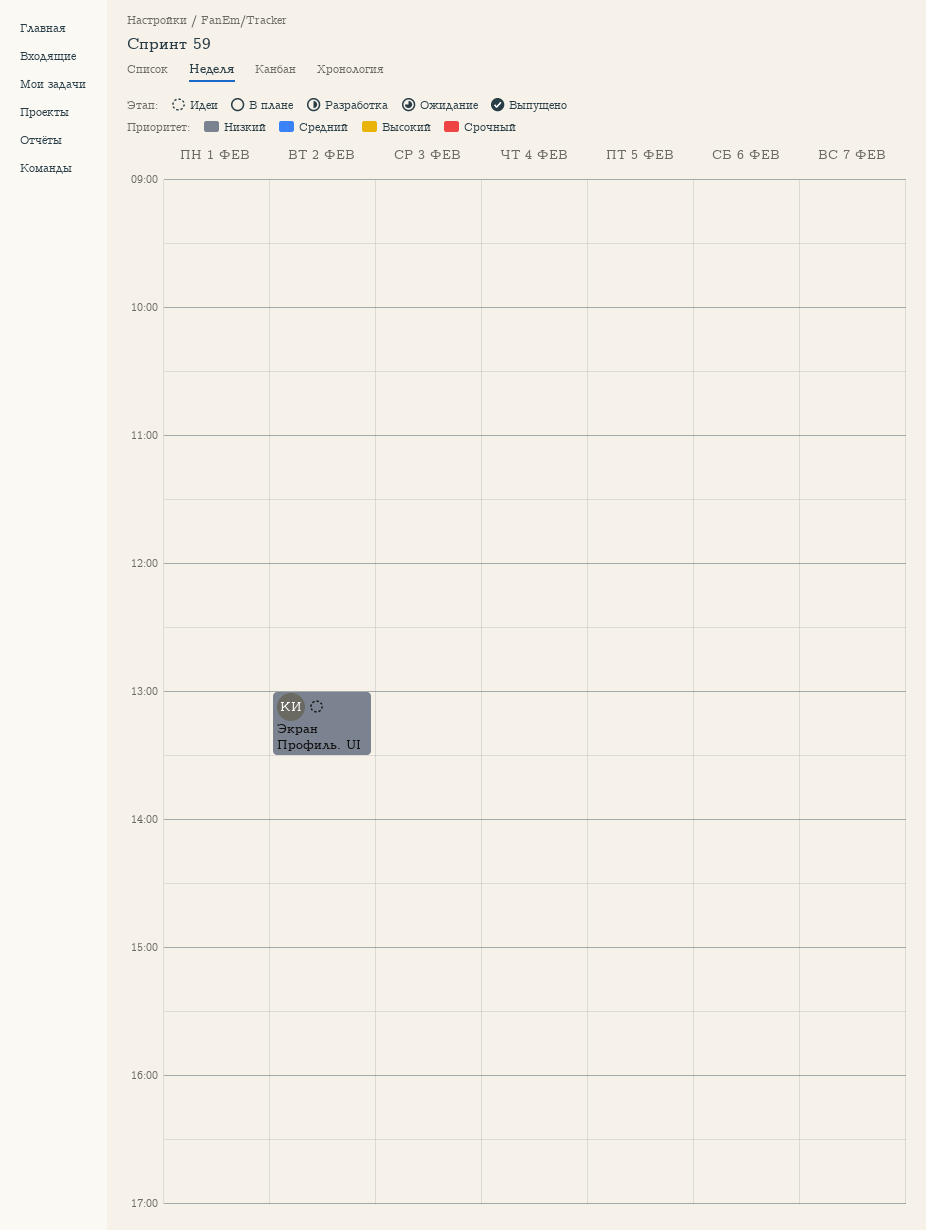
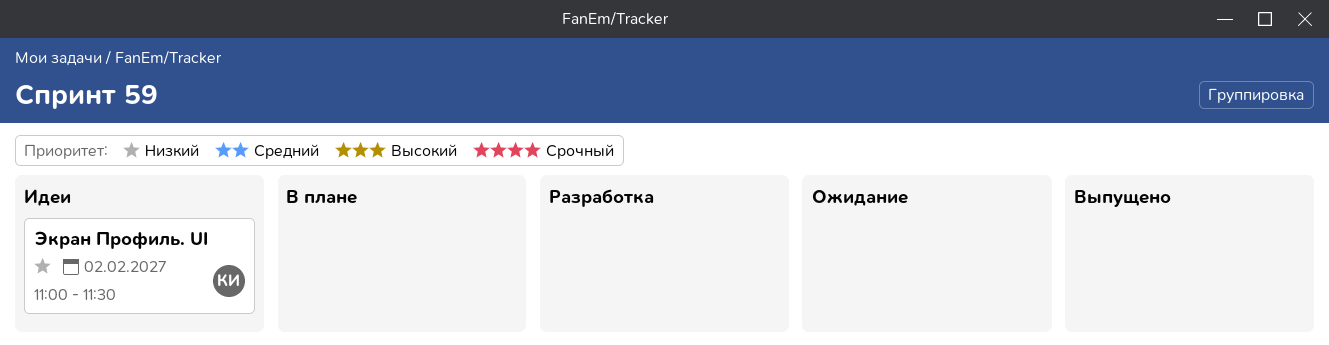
Экран Профиль. UI, begins: 13:00 -> 11:00
Экран Профиль. UI, ends: 13:30 -> 11:30

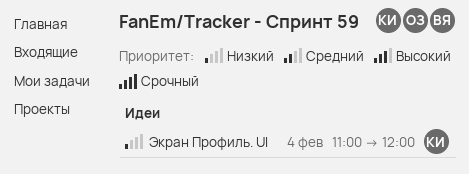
Экран Профиль. UI, day: Feb 2 -> Feb 4
Экран Профиль. UI, ends: 11:30 -> 12:00

